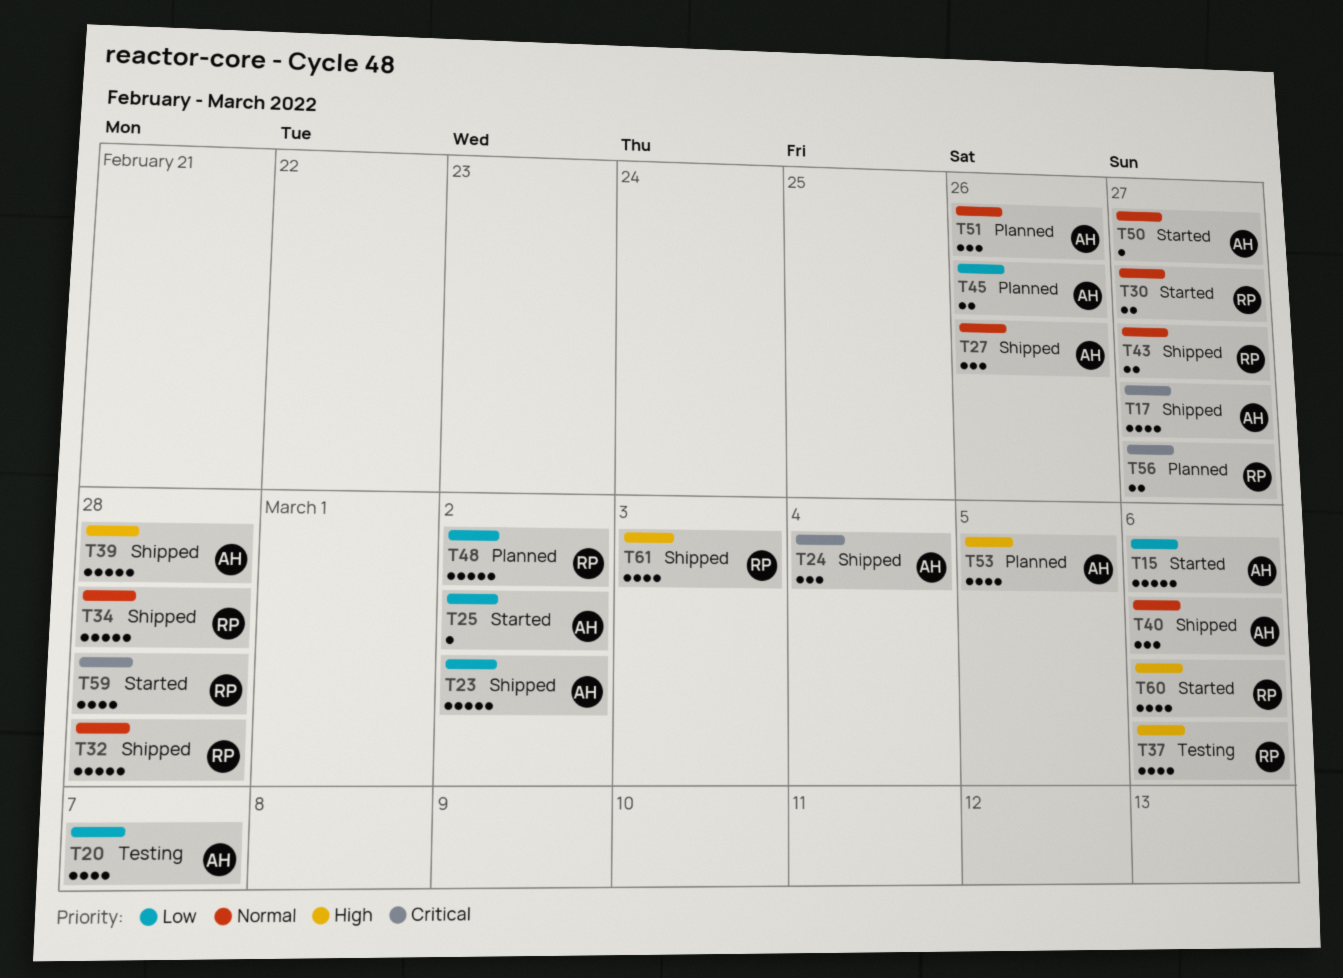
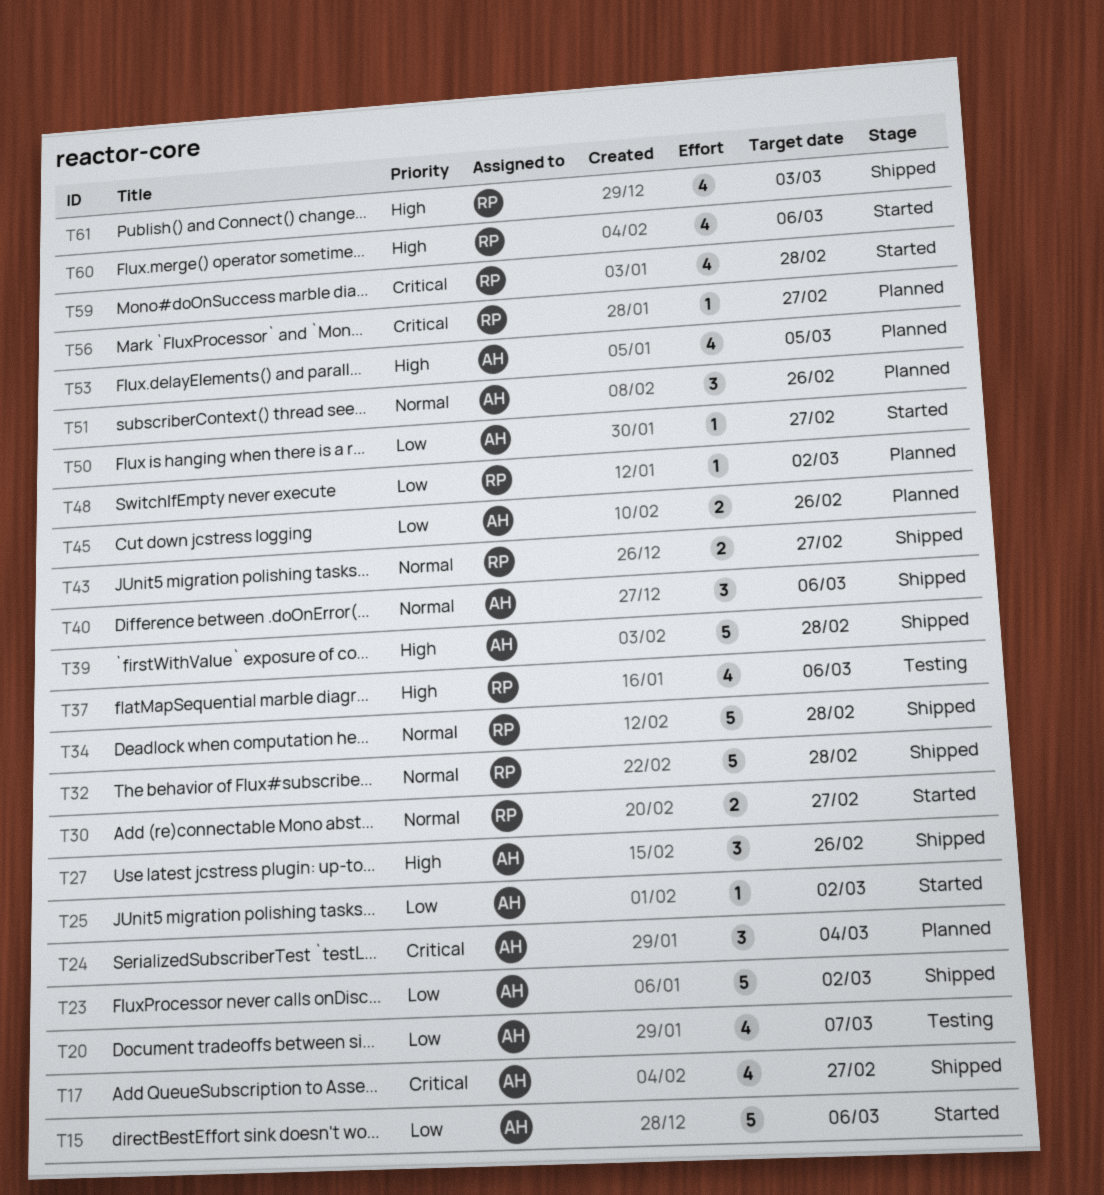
T24, status: Shipped -> Planned
T27, priority: Normal -> High
T48, estimate: 5 -> 1
T50, priority: Normal -> Low
T56, estimate: 2 -> 1

